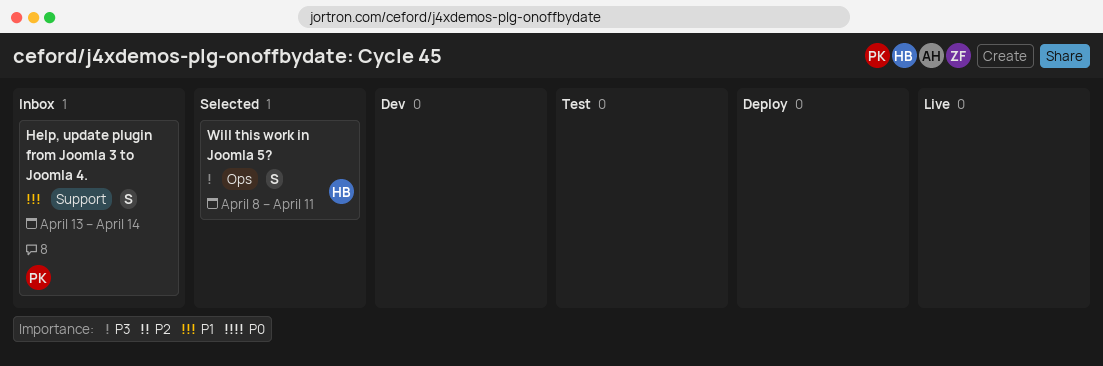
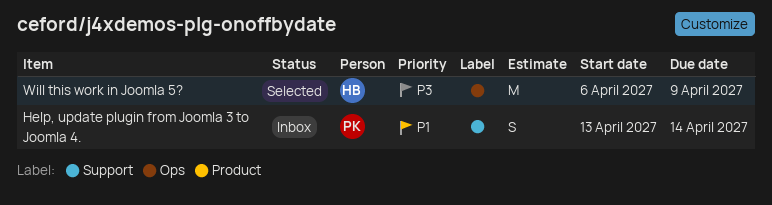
Will this work in Joomla 5?, estimate: S -> M
Will this work in Joomla 5?, start: Apr 8 -> Apr 6
Will this work in Joomla 5?, due: Apr 11 -> Apr 9

